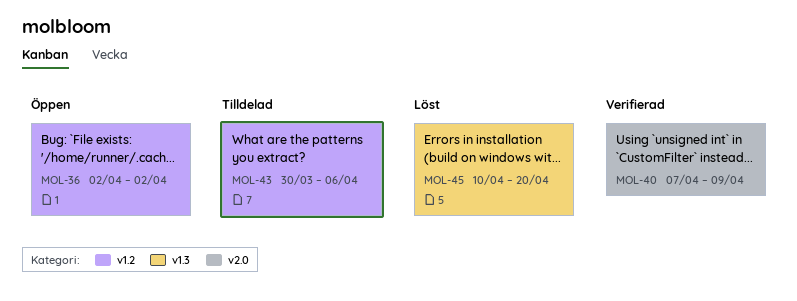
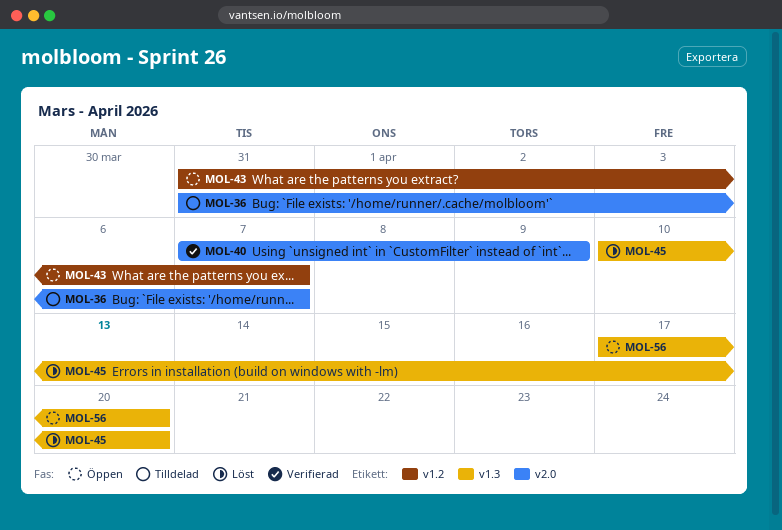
MOL-36, status: Öppen -> Tilldelad
MOL-36, label: v1.2 -> v2.0
MOL-36, start: Apr 2 -> Mar 31
MOL-36, due: Apr 2 -> Apr 7
MOL-43, status: Tilldelad -> Öppen
MOL-43, start: Mar 30 -> Mar 31
MOL-43, due: Apr 6 -> Apr 7
MOL-56: none -> present

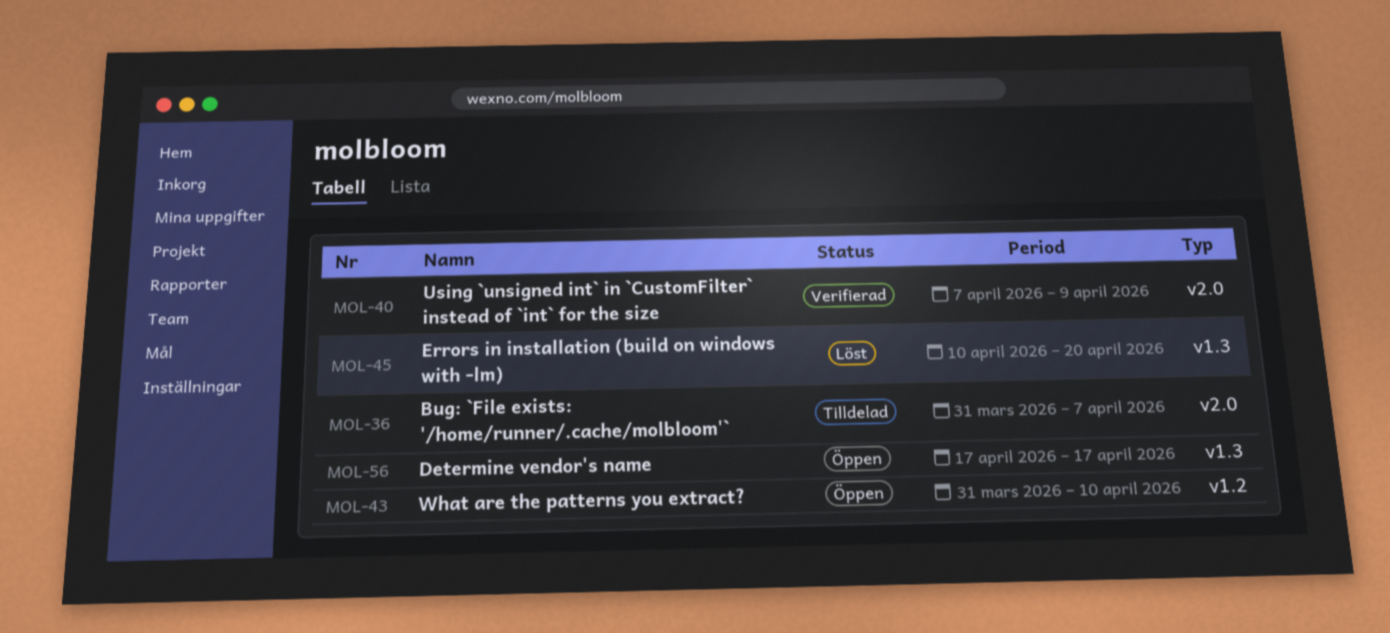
MOL-43, due: Apr 7 -> Apr 10
MOL-56, due: Apr 20 -> Apr 17

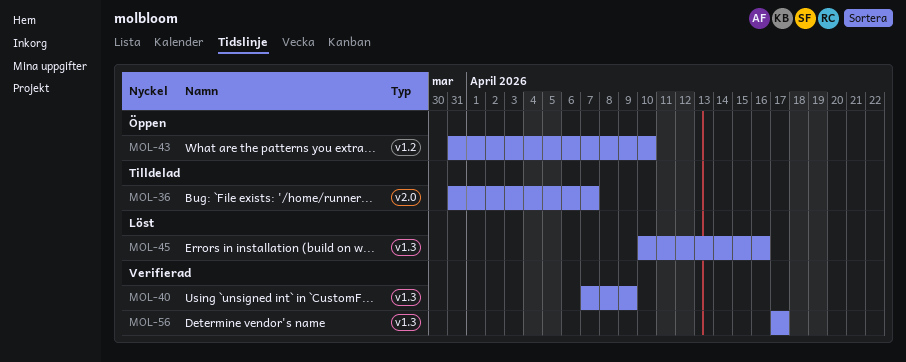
MOL-40, label: v2.0 -> v1.3
MOL-45, due: Apr 20 -> Apr 16
MOL-56, status: Öppen -> Verifierad

